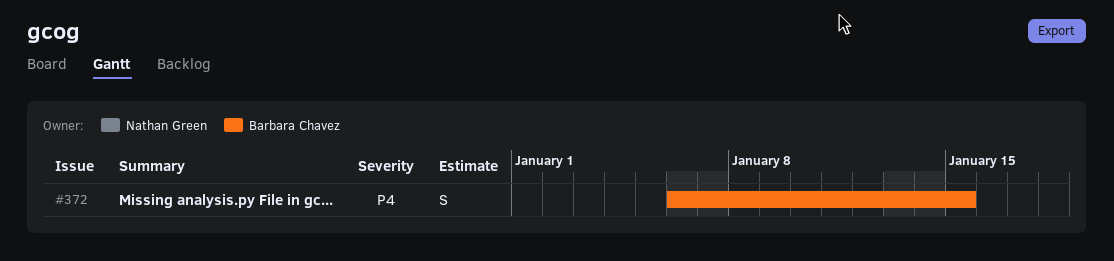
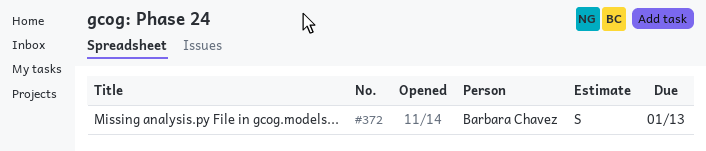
#372, due: Jan 15 -> Jan 13

